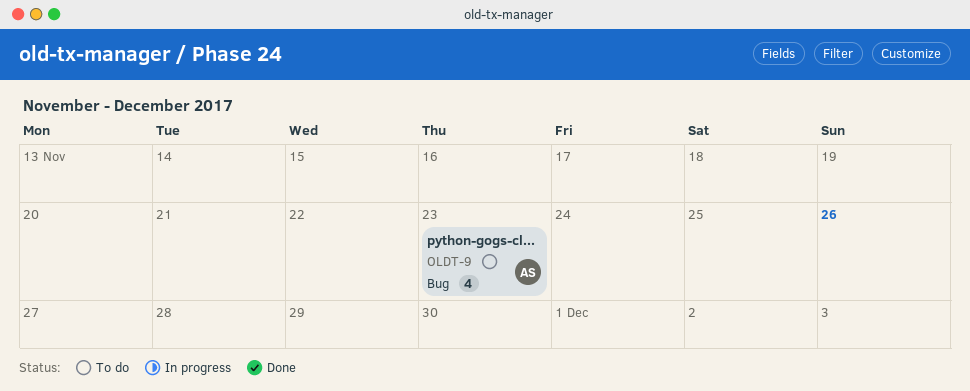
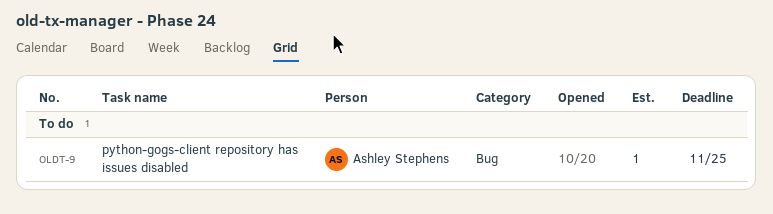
OLDT-9, estimate: 4 -> 1
OLDT-9, due: Nov 23 -> Nov 25

